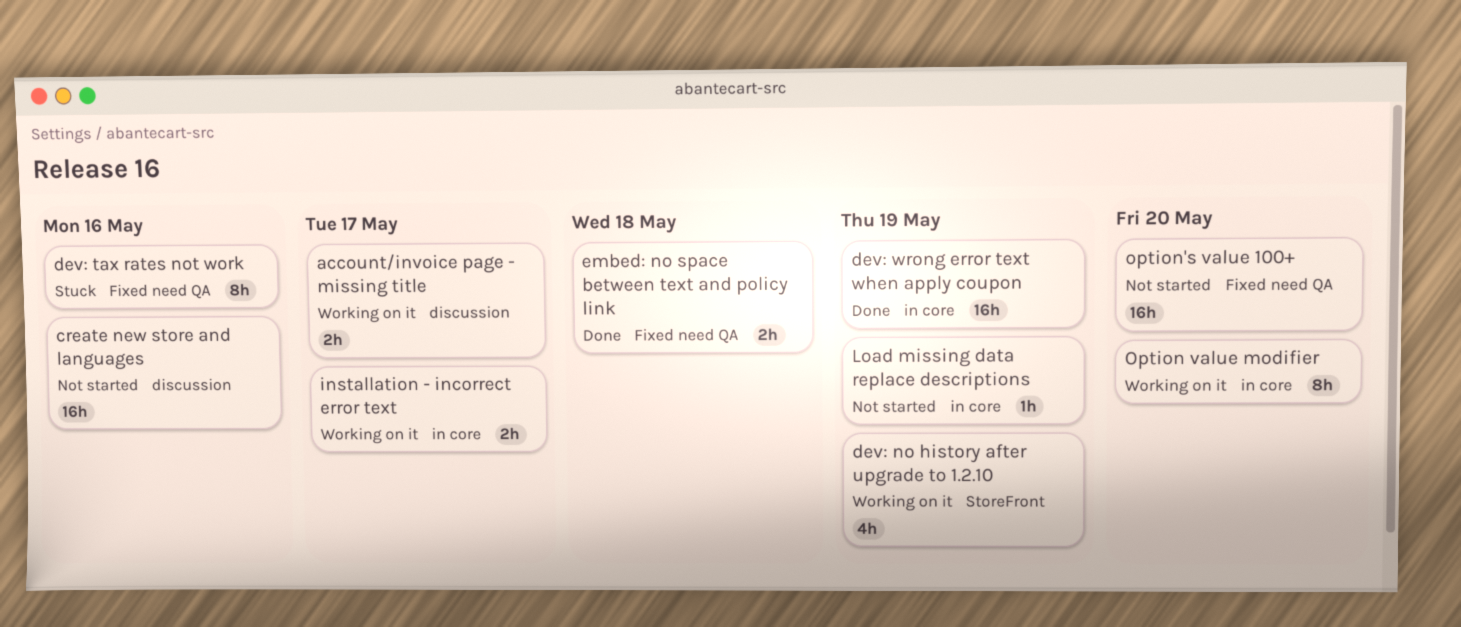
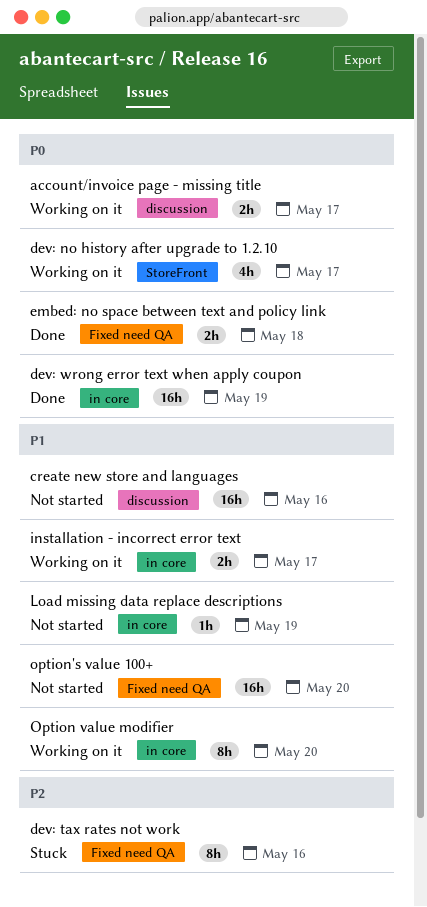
dev: no history after upgrade to 1.2.10, due: May 19 -> May 17

